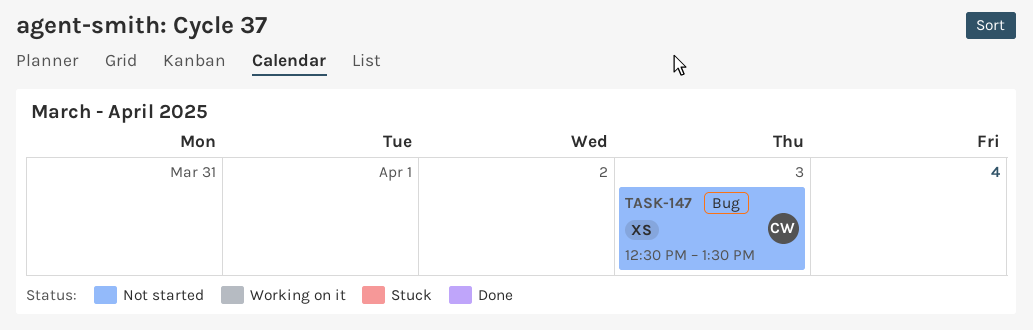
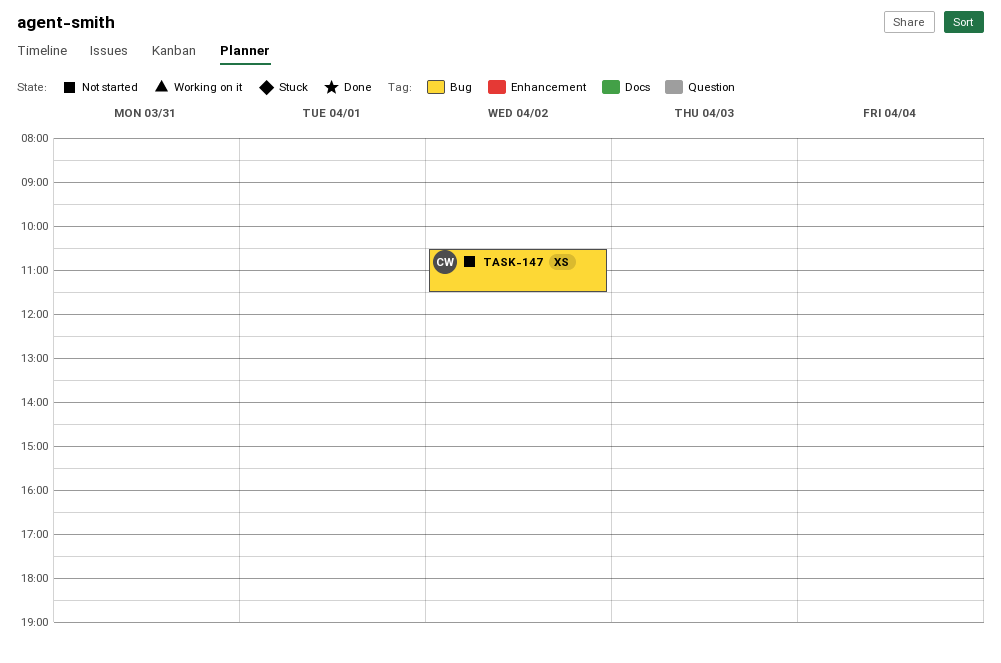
TASK-147, day: Apr 3 -> Apr 2
TASK-147, begins: 12:30 -> 10:30
TASK-147, ends: 13:30 -> 11:30

